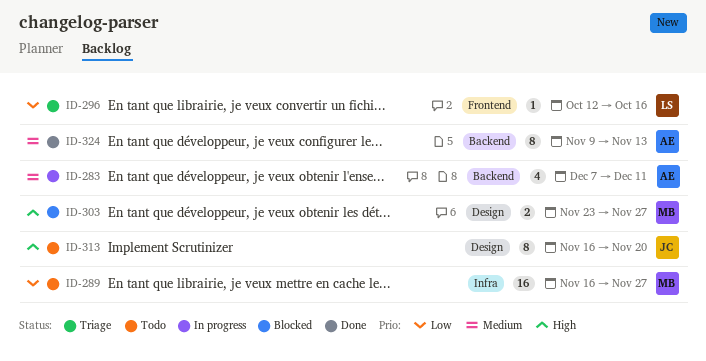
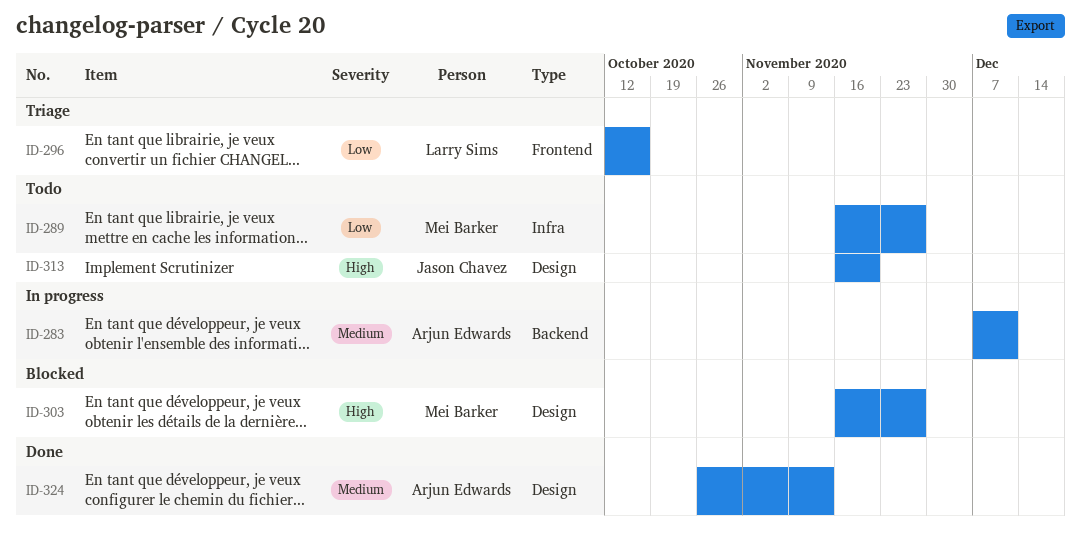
ID-303, start: Nov 23 -> Nov 16
ID-324, label: Backend -> Design
ID-324, start: Nov 9 -> Oct 26

